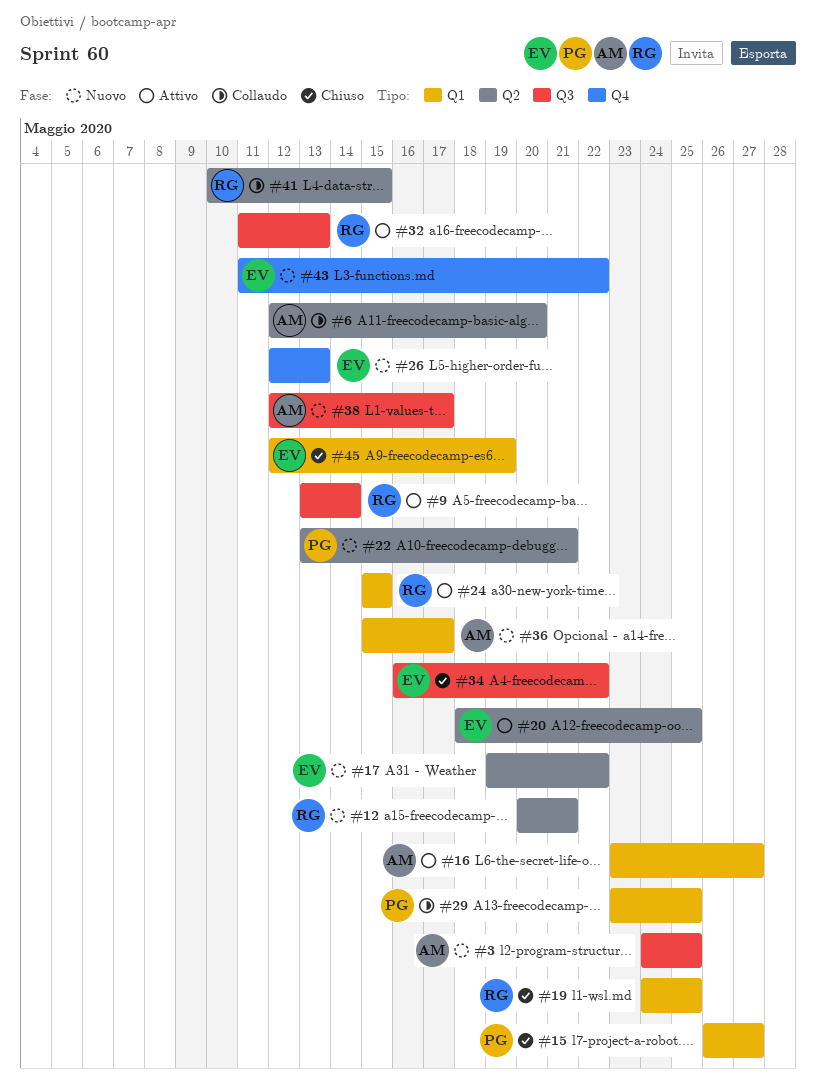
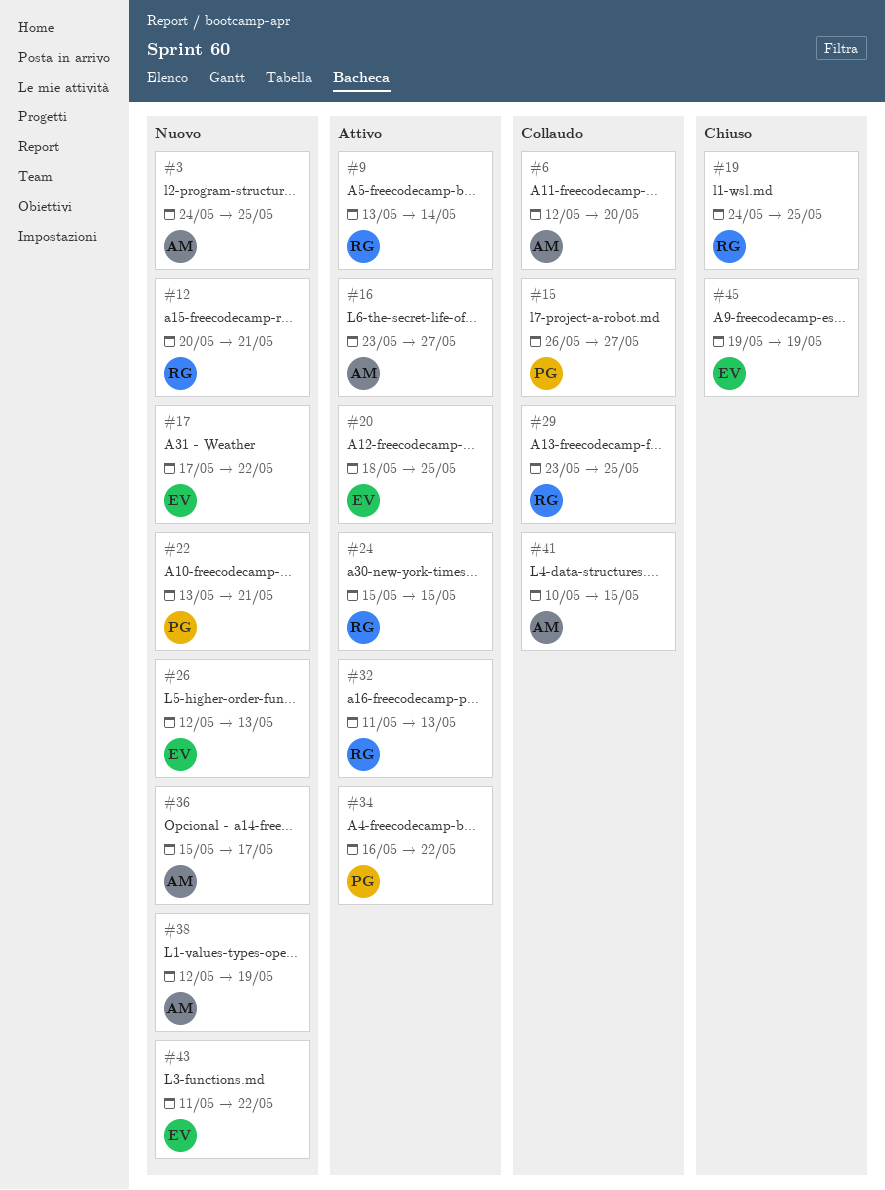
#15, status: Chiuso -> Collaudo
#17, start: May 19 -> May 17
#29, owner: PG -> RG
#34, status: Chiuso -> Attivo
#34, owner: EV -> PG
#38, due: May 17 -> May 19
#41, owner: RG -> AM
#45, start: May 12 -> May 19

